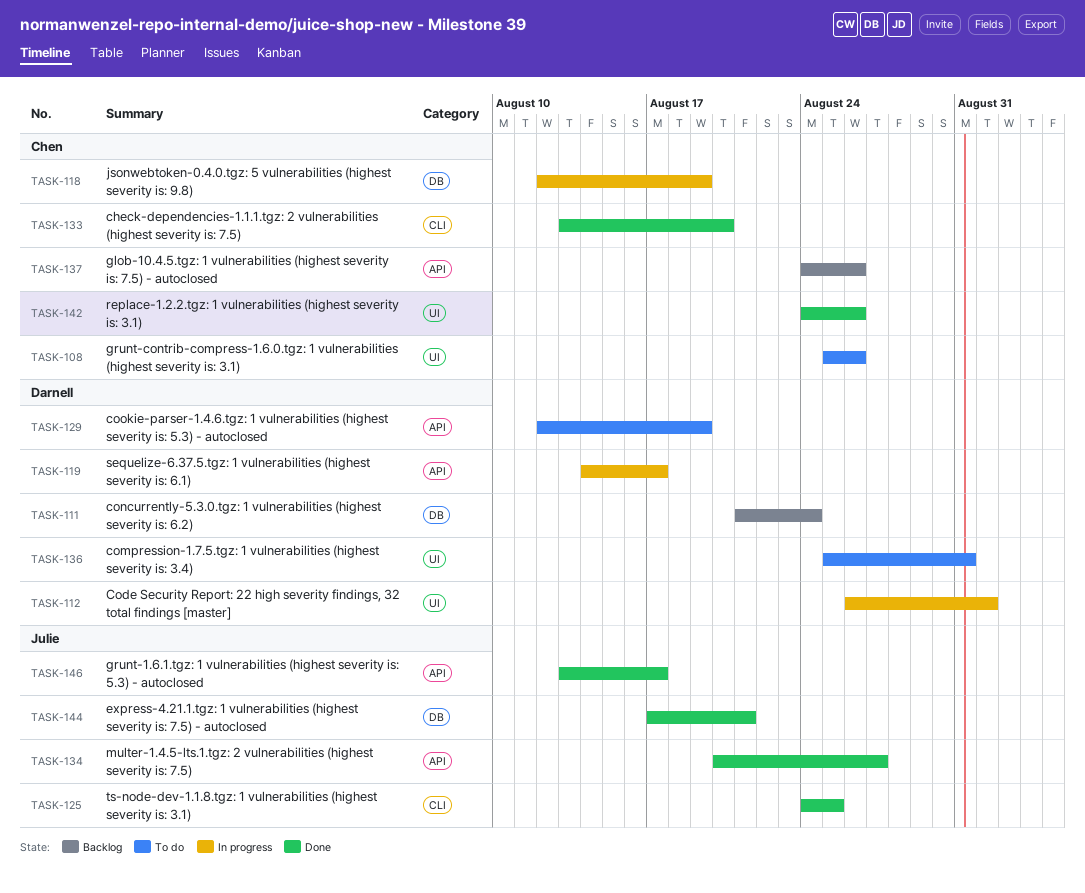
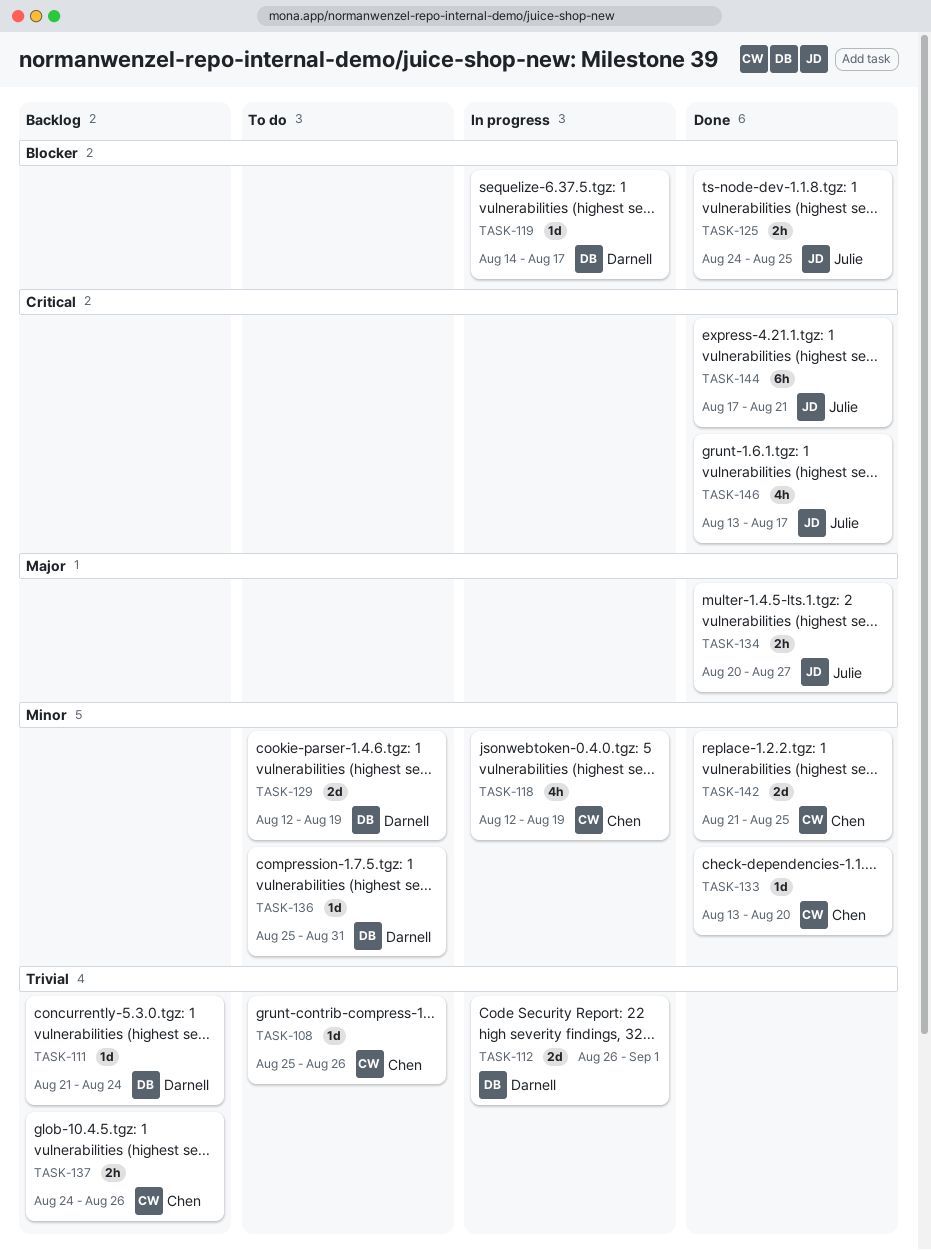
TASK-142, start: Aug 24 -> Aug 21
TASK-142, due: Aug 26 -> Aug 25

